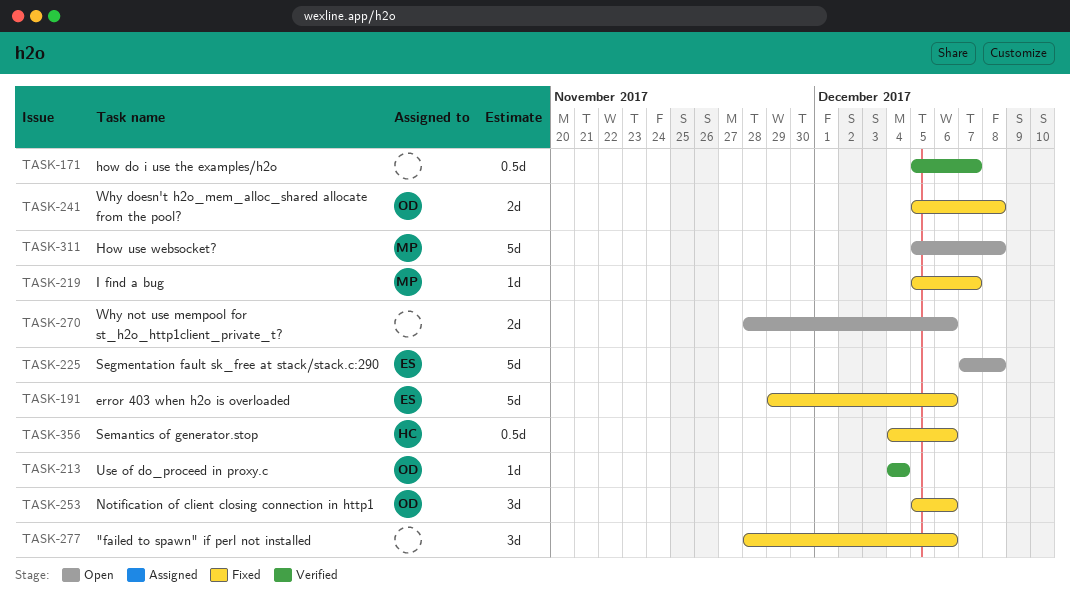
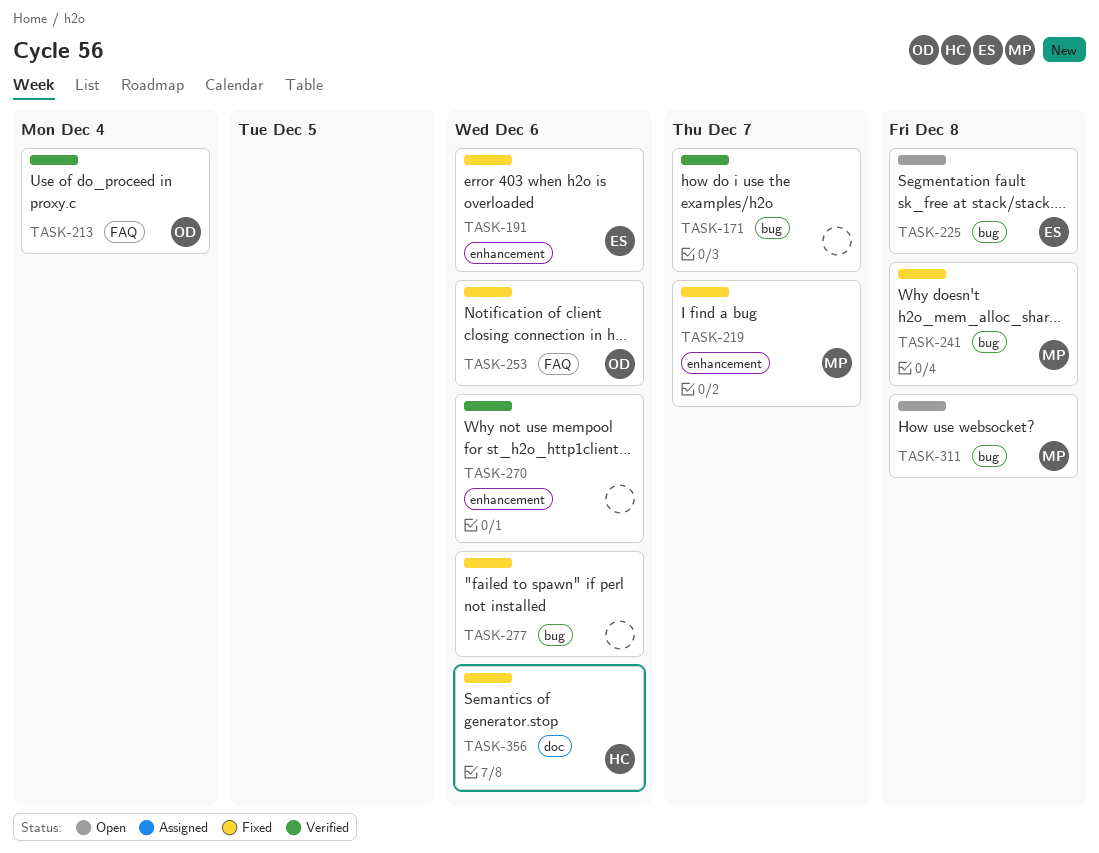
TASK-241, owner: OD -> MP
TASK-270, status: Open -> Verified

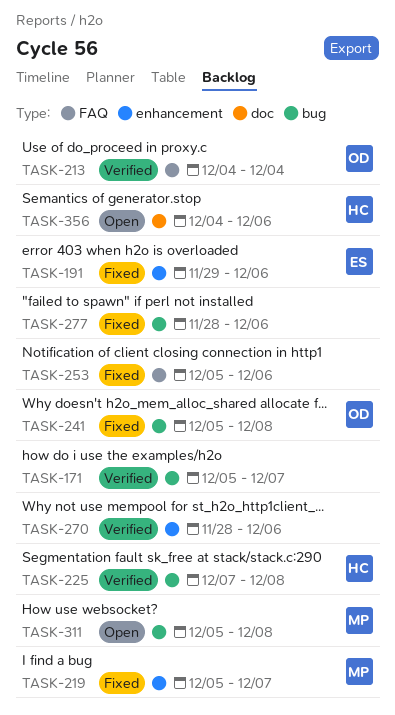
TASK-225, status: Open -> Verified
TASK-225, owner: ES -> HC
TASK-241, owner: MP -> OD
TASK-253, owner: OD -> none
TASK-356, status: Fixed -> Open

